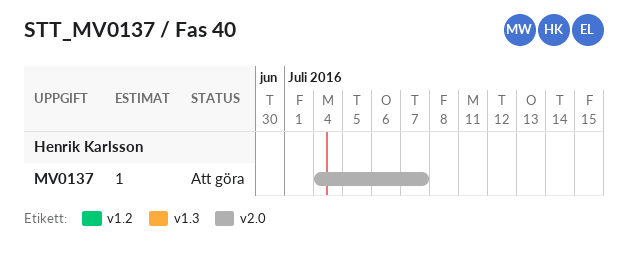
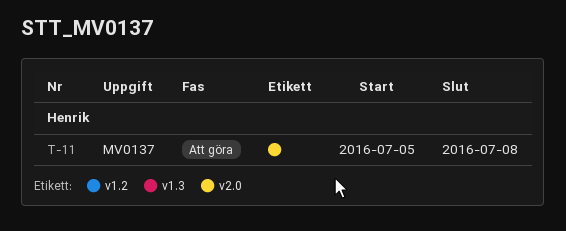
MV0137, start: Jul 4 -> Jul 5
MV0137, due: Jul 7 -> Jul 8

